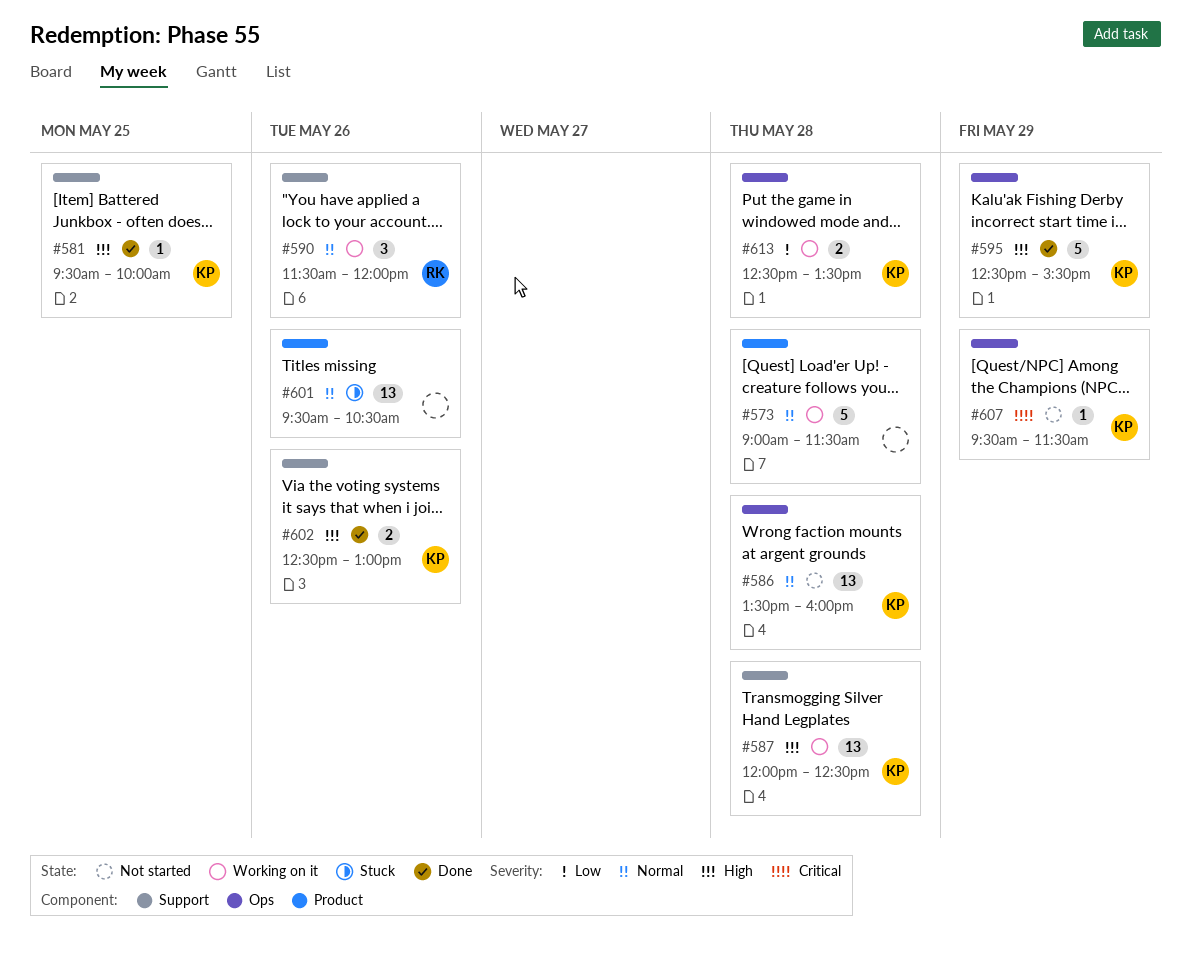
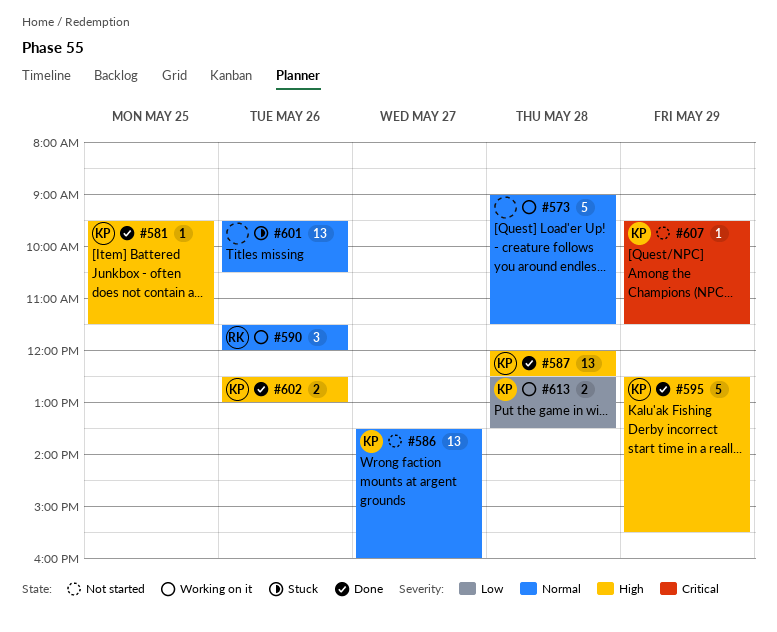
#581, ends: 10:00 -> 11:30
#586, day: May 28 -> May 27
#587, status: Working on it -> Done

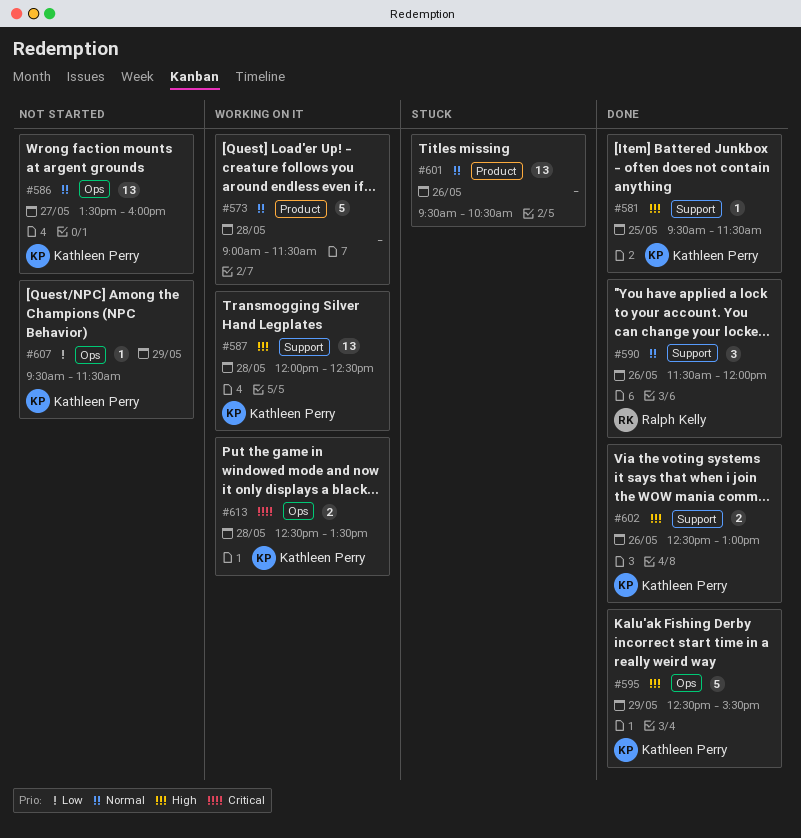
#587, status: Done -> Working on it
#590, status: Working on it -> Done
#607, priority: Critical -> Low
#613, priority: Low -> Critical

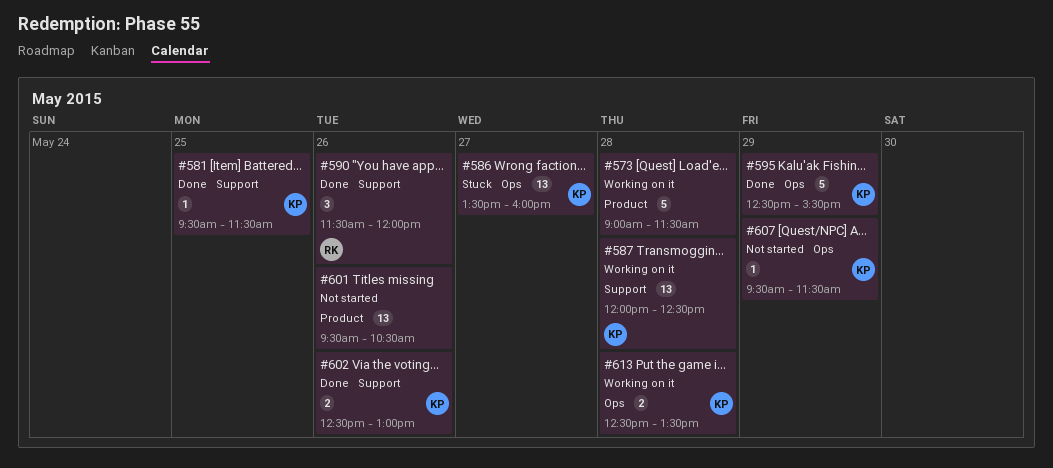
#586, status: Not started -> Stuck
#601, status: Stuck -> Not started

